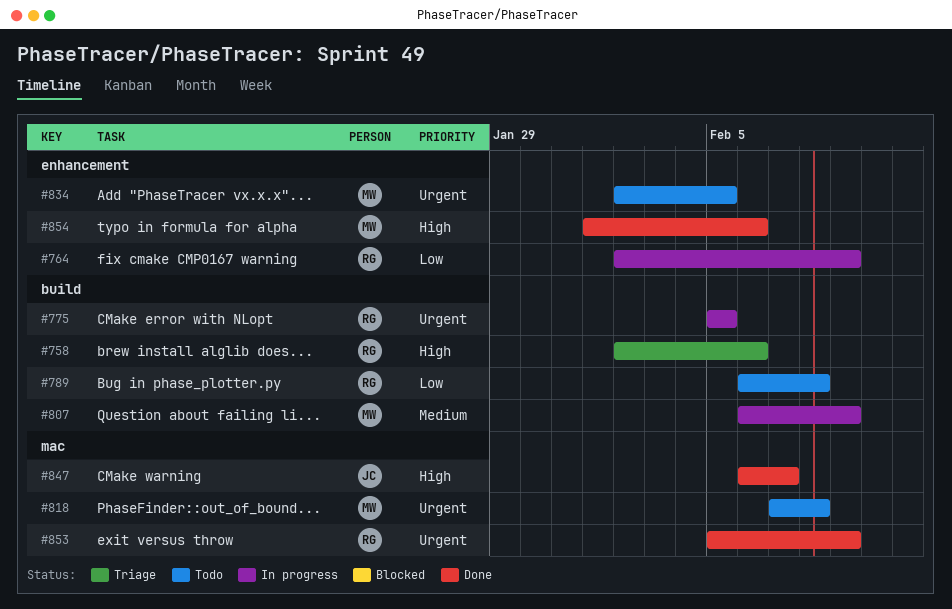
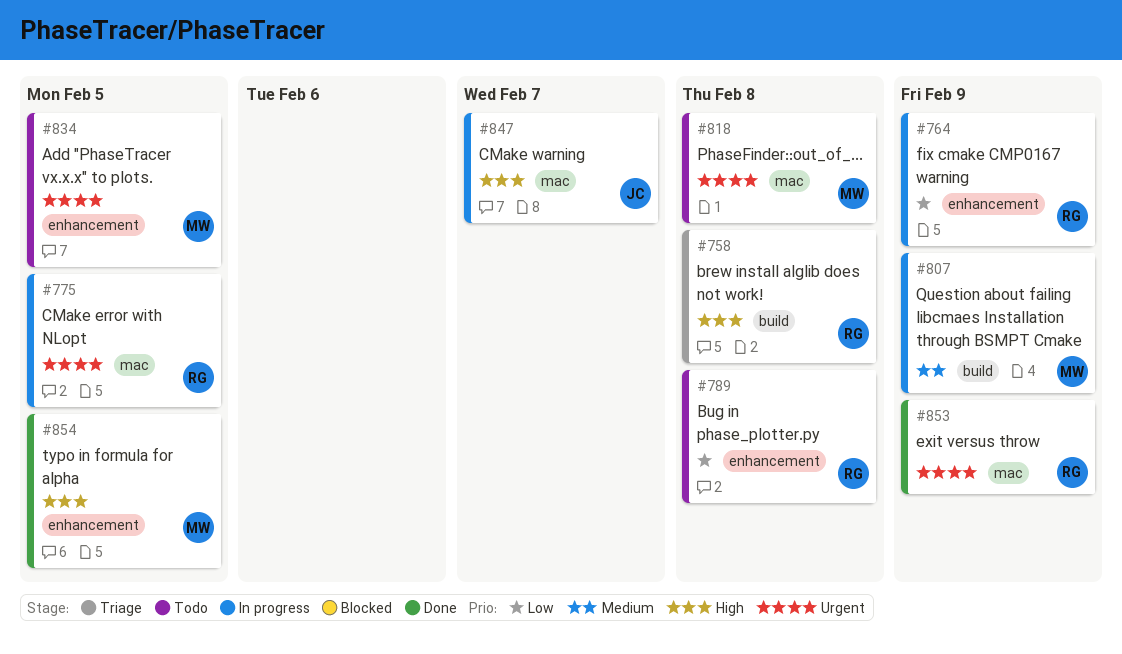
#758, due: Feb 6 -> Feb 8
#775, label: build -> mac
#789, label: build -> enhancement
#847, status: Done -> In progress
#854, due: Feb 6 -> Feb 5

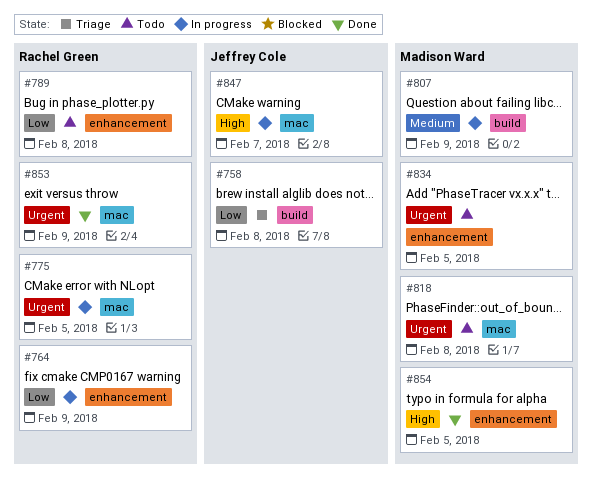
#758, owner: Rachel Green -> Jeffrey Cole
#758, priority: High -> Low

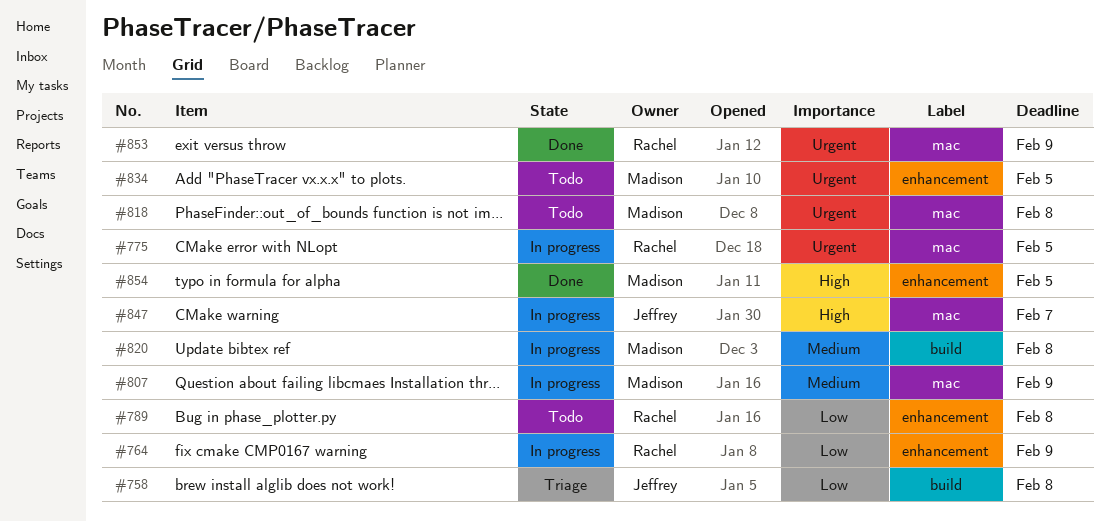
#807, label: build -> mac
#820: none -> present

